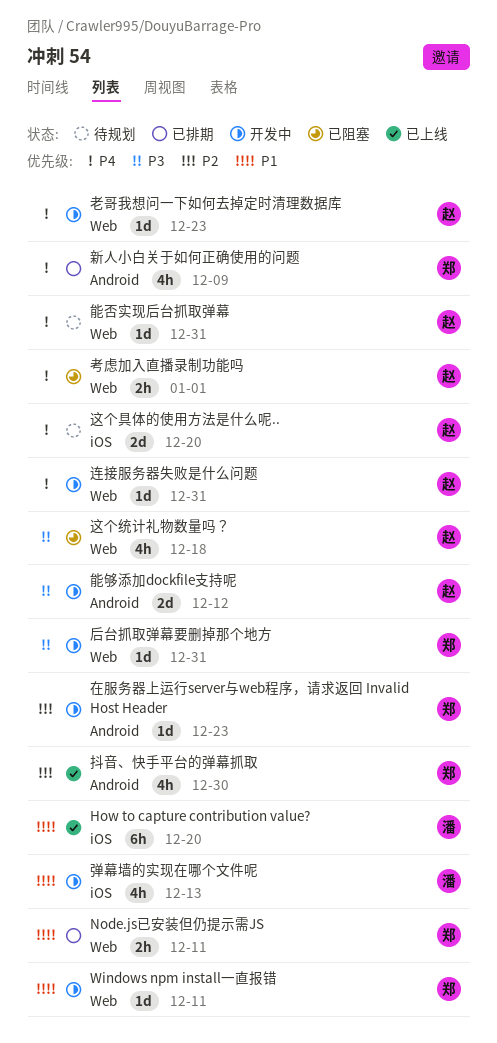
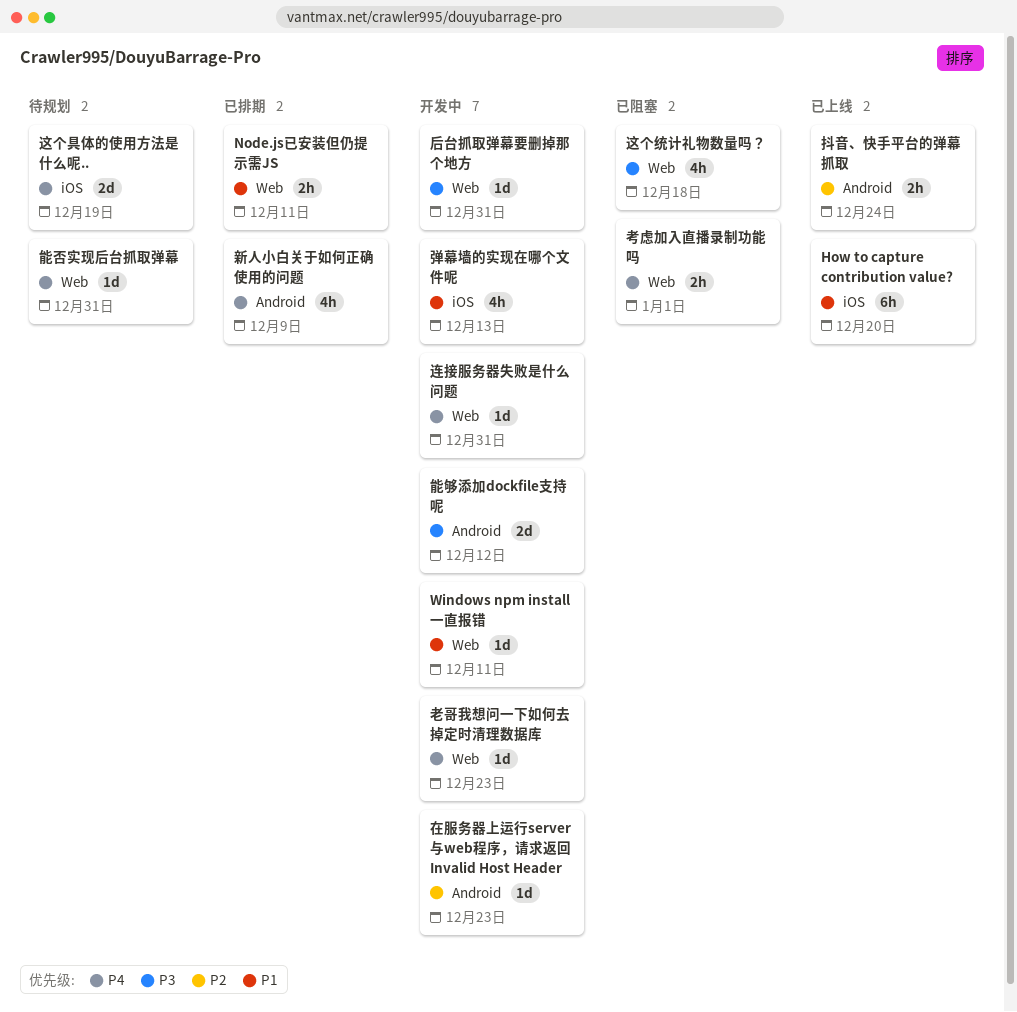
抖音、快手平台的弹幕抓取, estimate: 4h -> 2h
抖音、快手平台的弹幕抓取, due: Dec 30 -> Dec 24
这个具体的使用方法是什么呢.., due: Dec 20 -> Dec 19

